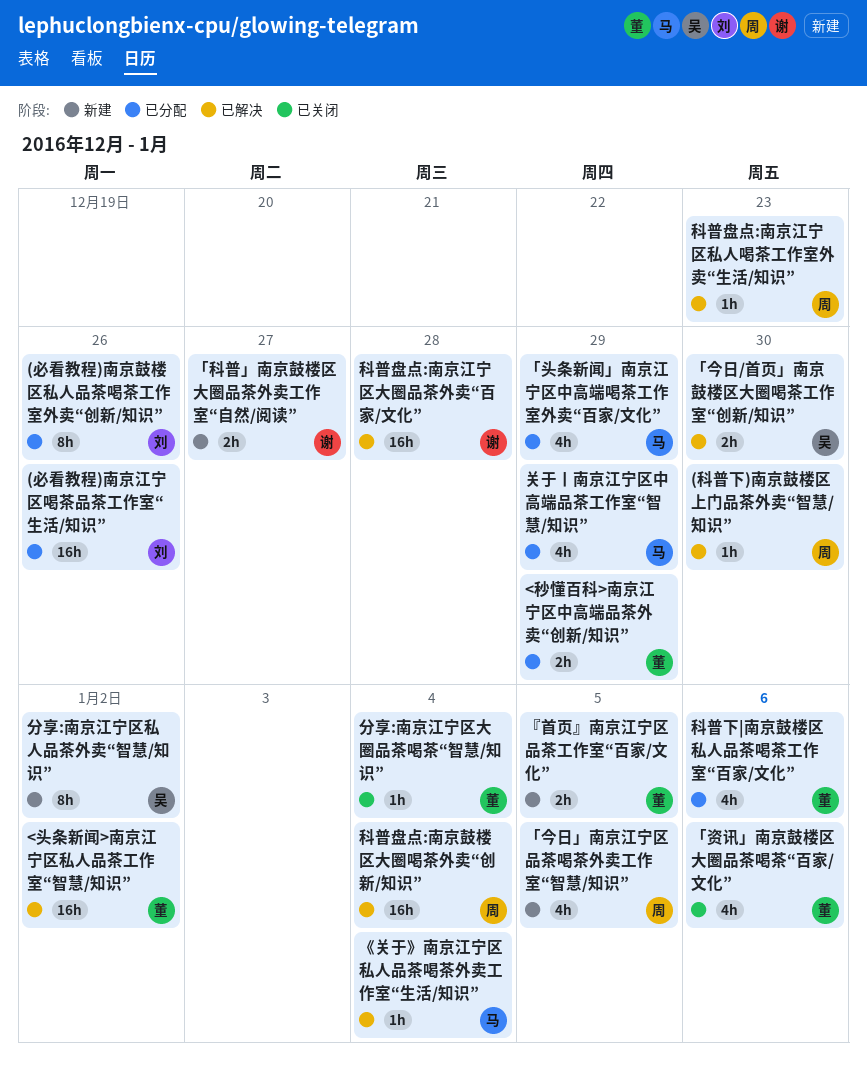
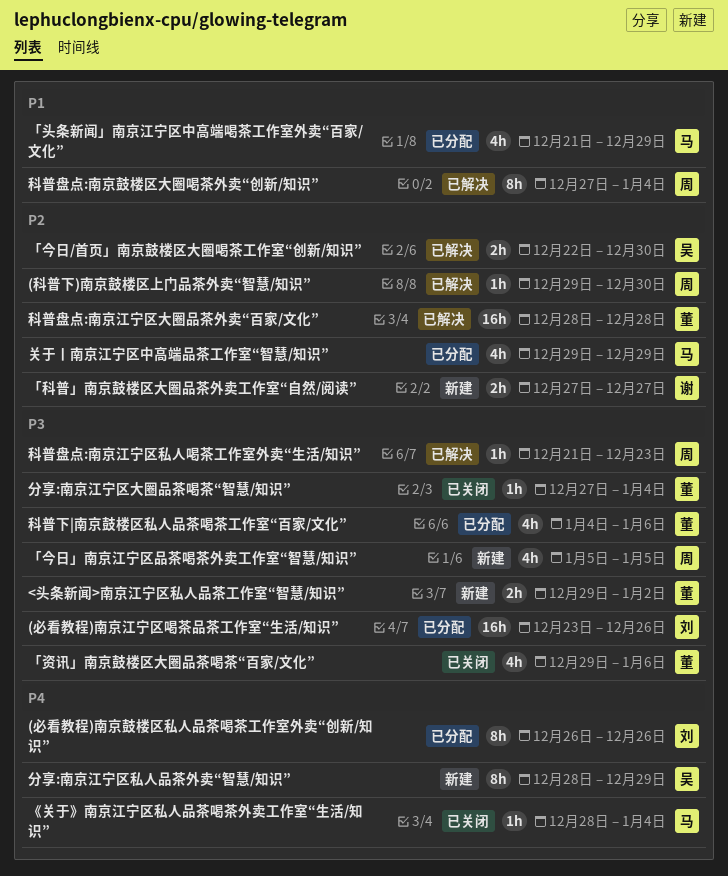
<头条新闻>南京江宁区私人品茶工作室“智慧/知识”, status: 已解决 -> 新建
<头条新闻>南京江宁区私人品茶工作室“智慧/知识”, estimate: 16h -> 2h
<秒懂百科>南京江宁区中高端品茶外卖“创新/知识”: present -> none
《关于》南京江宁区私人品茶喝茶外卖工作室“生活/知识”, status: 已解决 -> 已关闭
『首页』南京江宁区品茶工作室“百家/文化”: present -> none
分享:南京江宁区私人品茶外卖“智慧/知识”, due: Jan 2 -> Dec 29
科普盘点:南京江宁区大圈品茶外卖“百家/文化”, owner: 谢 -> 董
科普盘点:南京鼓楼区大圈喝茶外卖“创新/知识”, estimate: 16h -> 8h

